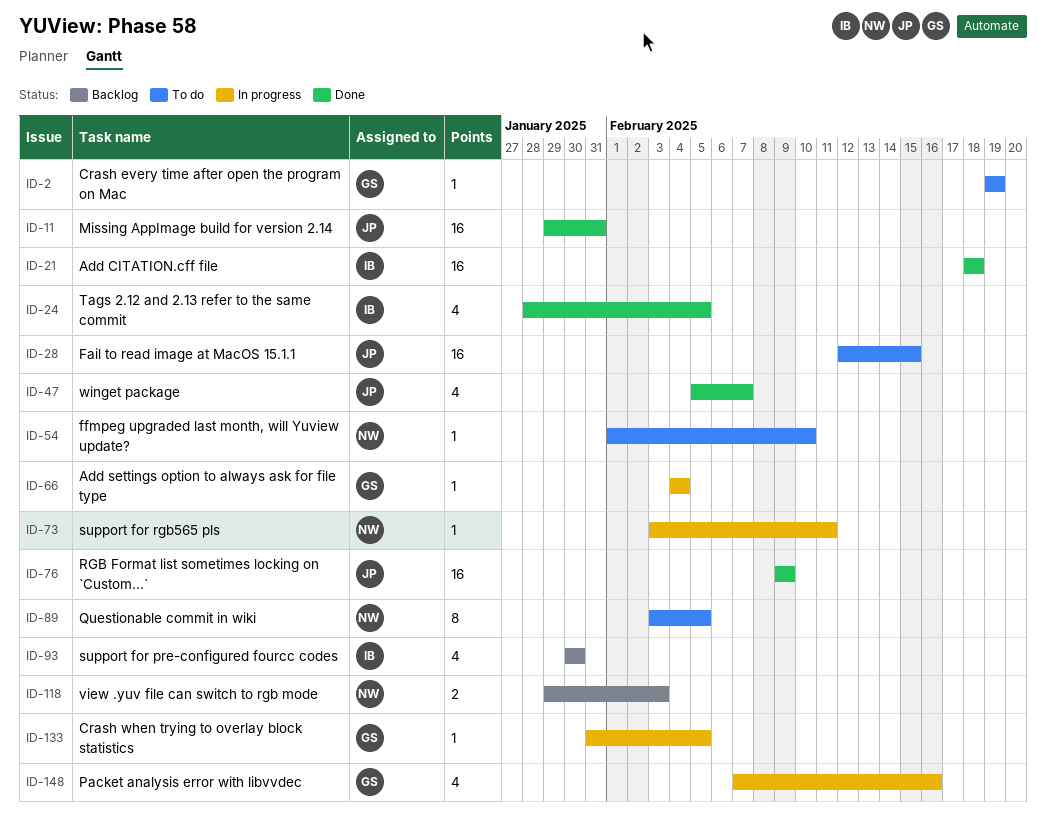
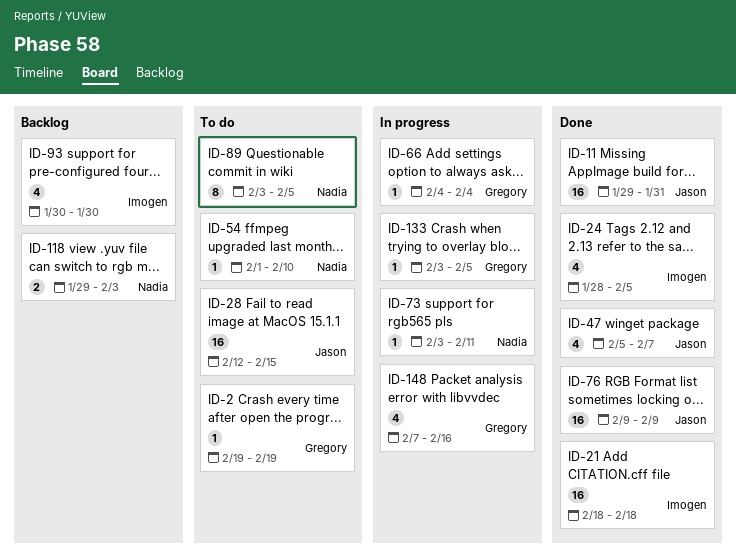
ID-133, start: Jan 31 -> Feb 3

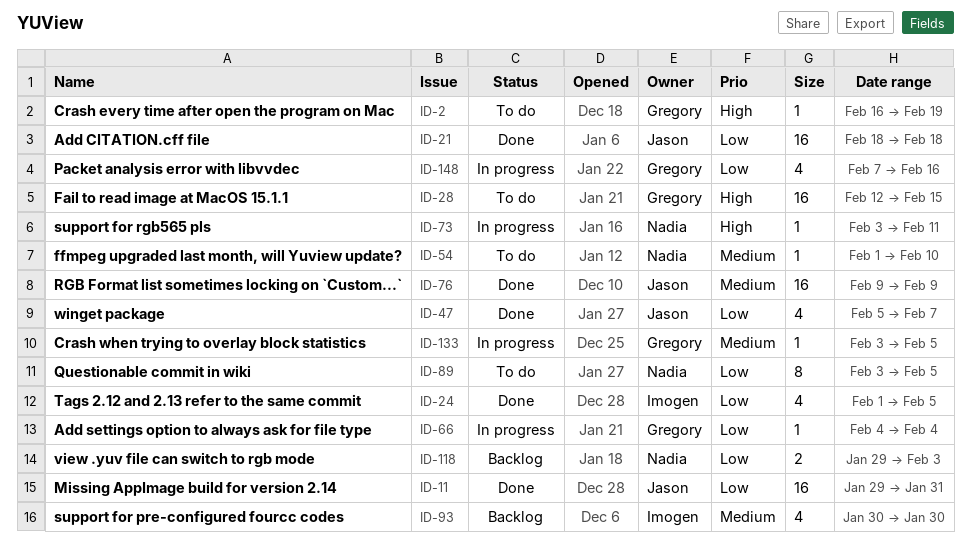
ID-2, start: Feb 19 -> Feb 16
ID-21, owner: Imogen -> Jason
ID-24, start: Jan 28 -> Feb 1
ID-28, owner: Jason -> Gregory

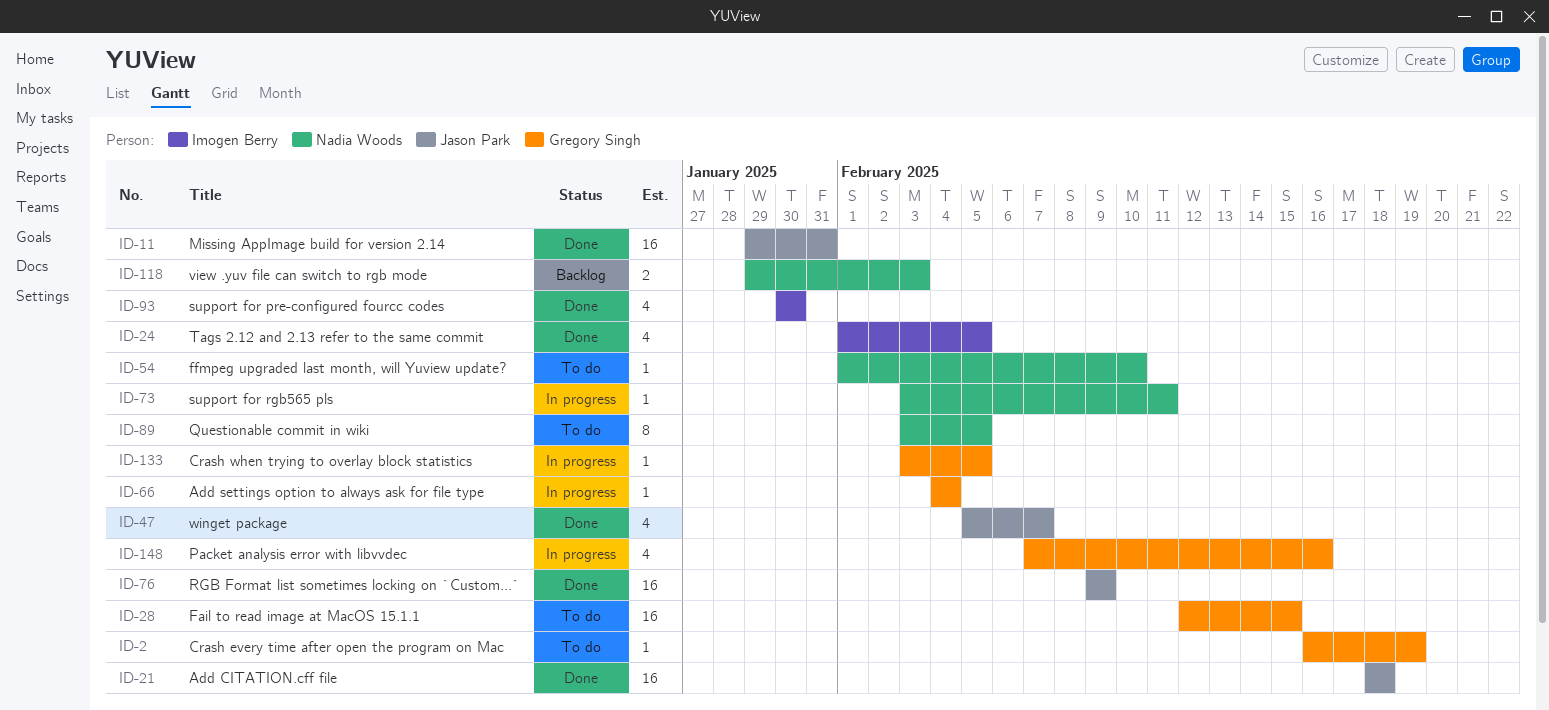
ID-93, status: Backlog -> Done

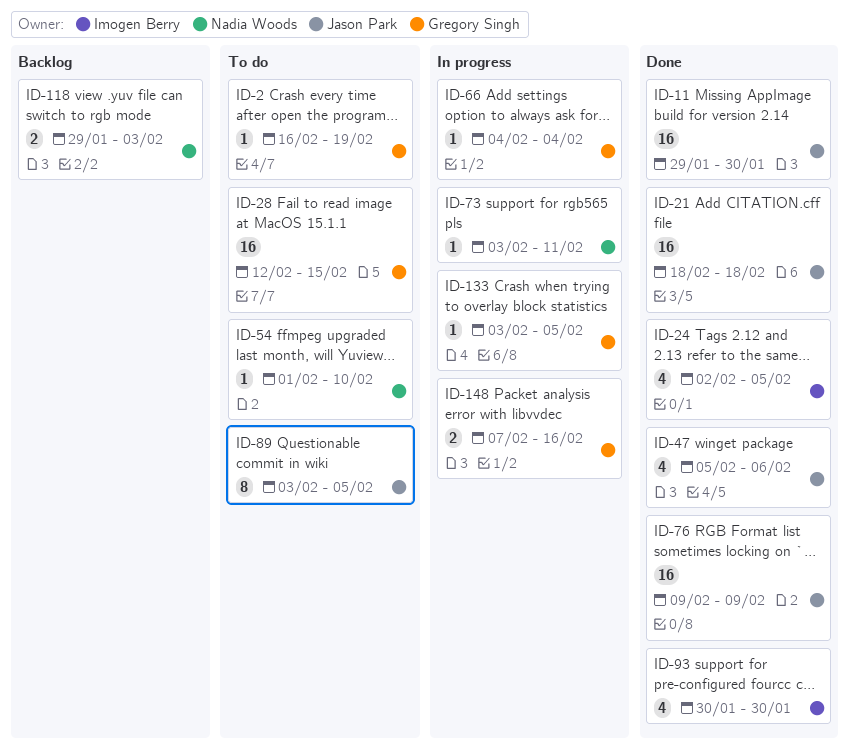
ID-11, due: Jan 31 -> Jan 30
ID-24, start: Feb 1 -> Feb 2
ID-47, due: Feb 7 -> Feb 6
ID-89, owner: Nadia Woods -> Jason Park
ID-148, estimate: 4 -> 2

